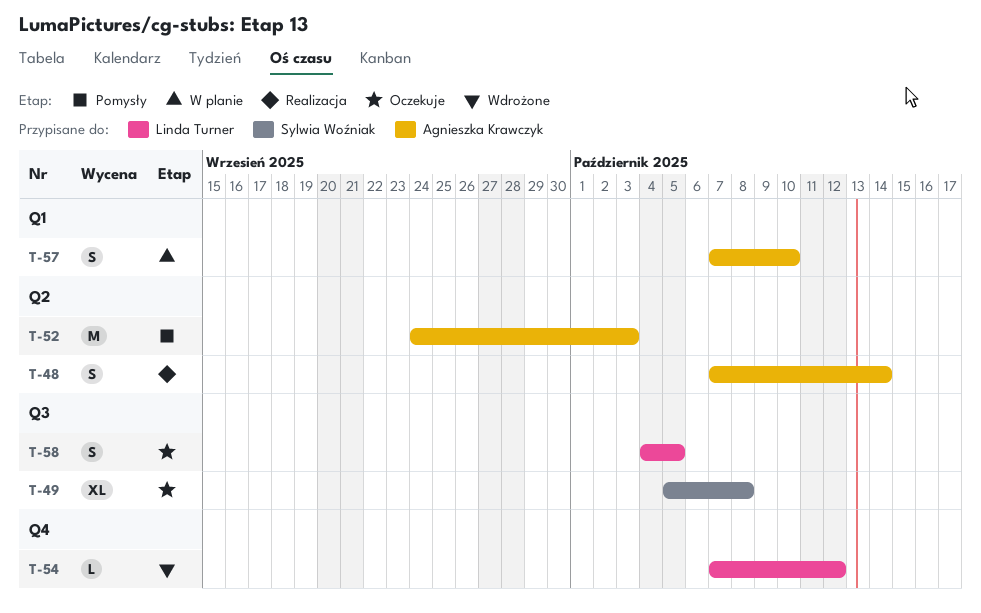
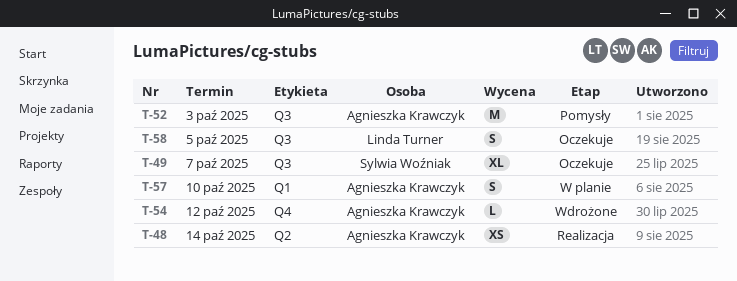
T-48, estimate: S -> XS
T-49, due: Oct 8 -> Oct 7
T-52, label: Q2 -> Q3
T-54, owner: Linda Turner -> Agnieszka Krawczyk

